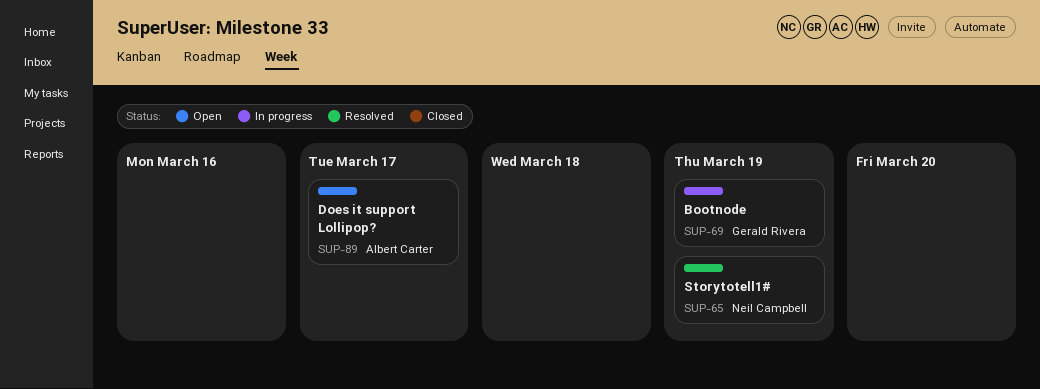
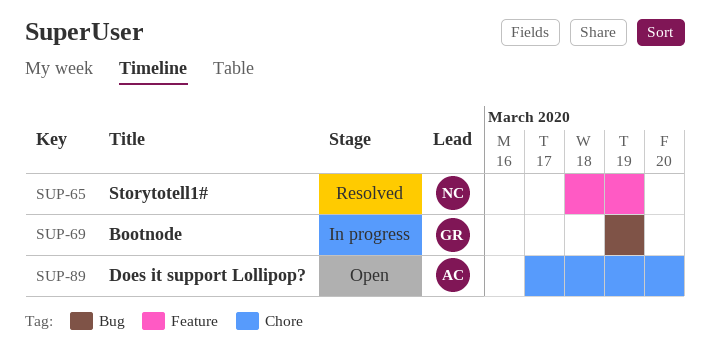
SUP-89, due: Mar 17 -> Mar 20

